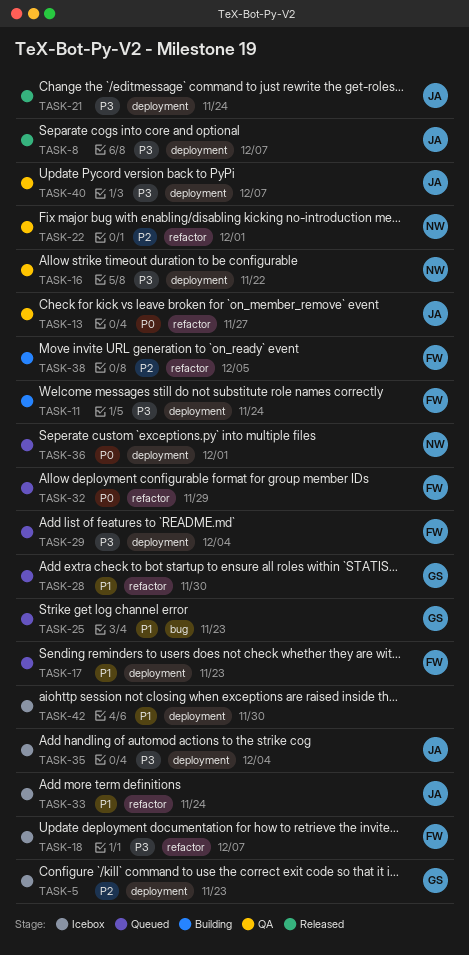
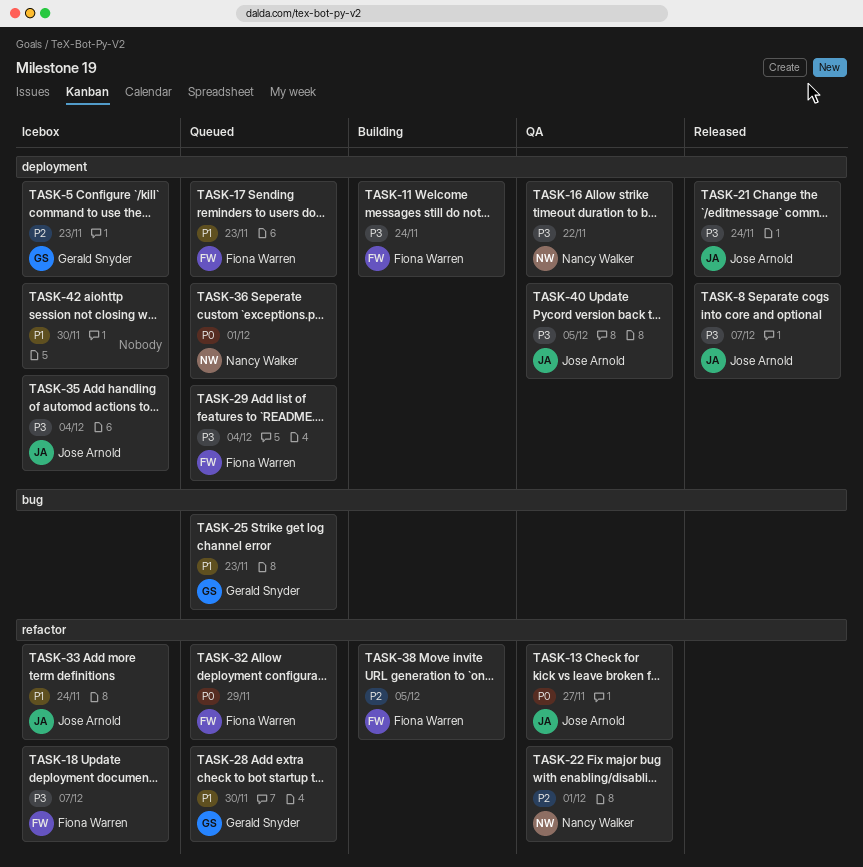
TASK-40, due: Dec 7 -> Dec 5

